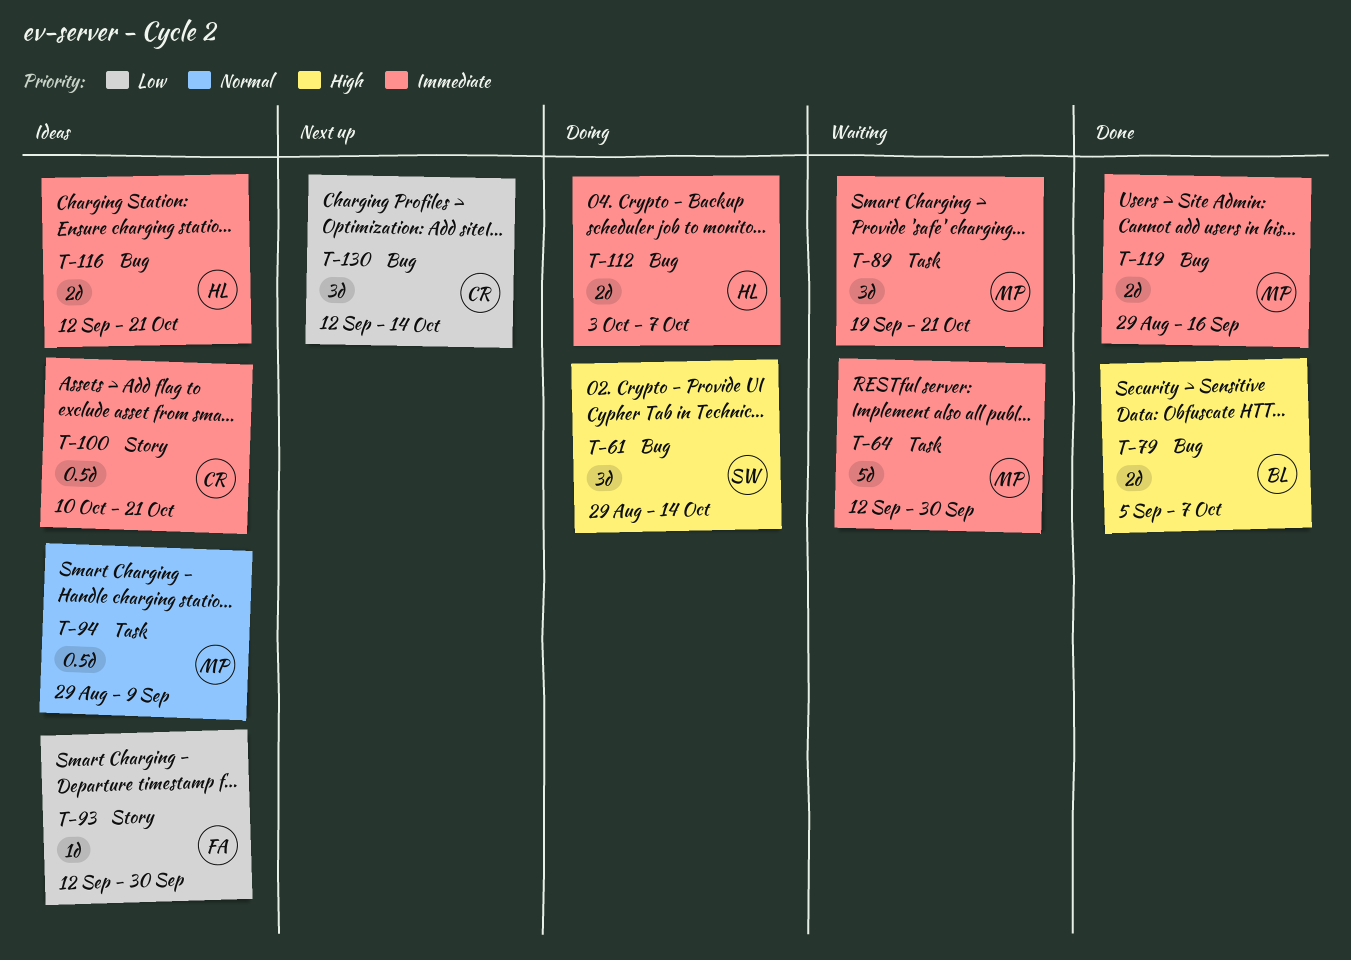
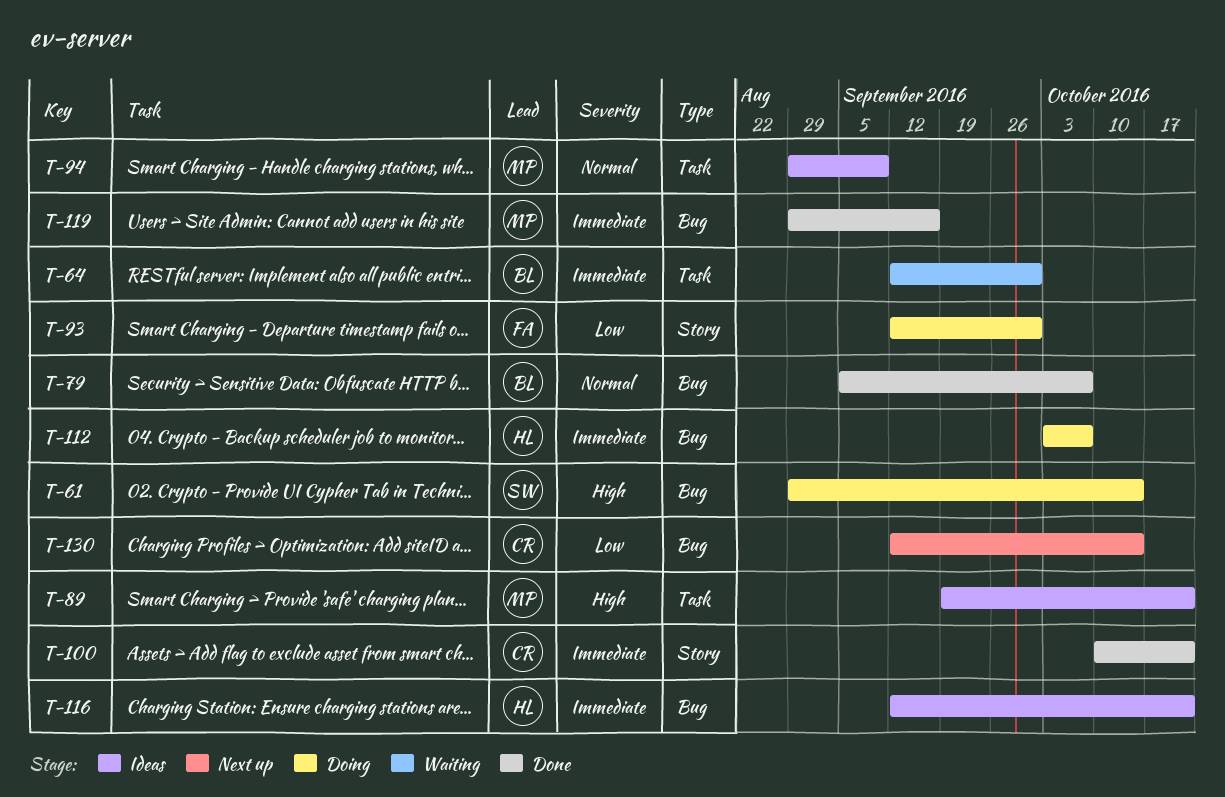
T-64, owner: MP -> BL
T-79, priority: High -> Normal
T-89, status: Waiting -> Ideas
T-89, priority: Immediate -> High
T-93, status: Ideas -> Doing
T-100, status: Ideas -> Done

